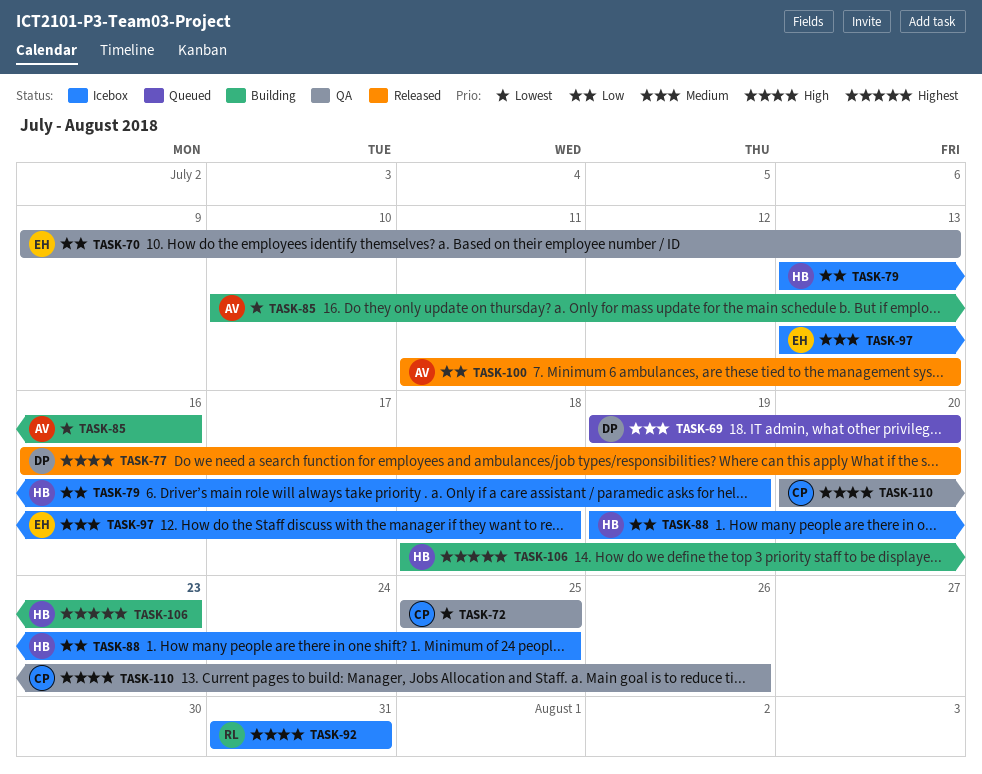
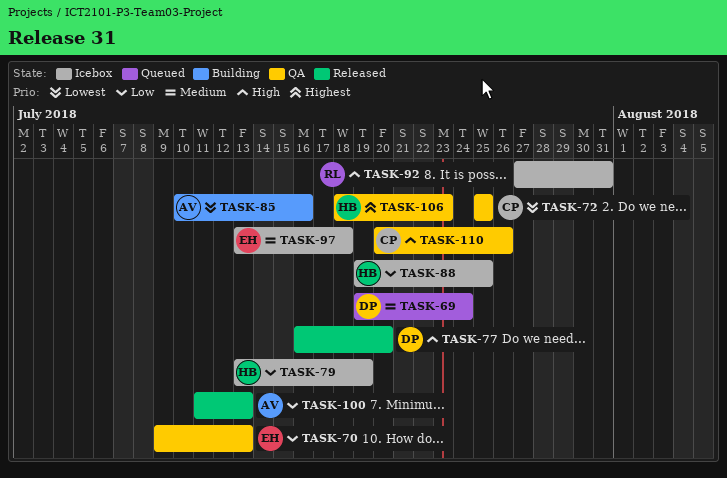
TASK-69, due: Jul 20 -> Jul 24
TASK-92, start: Jul 31 -> Jul 27
TASK-106, status: Building -> QA

